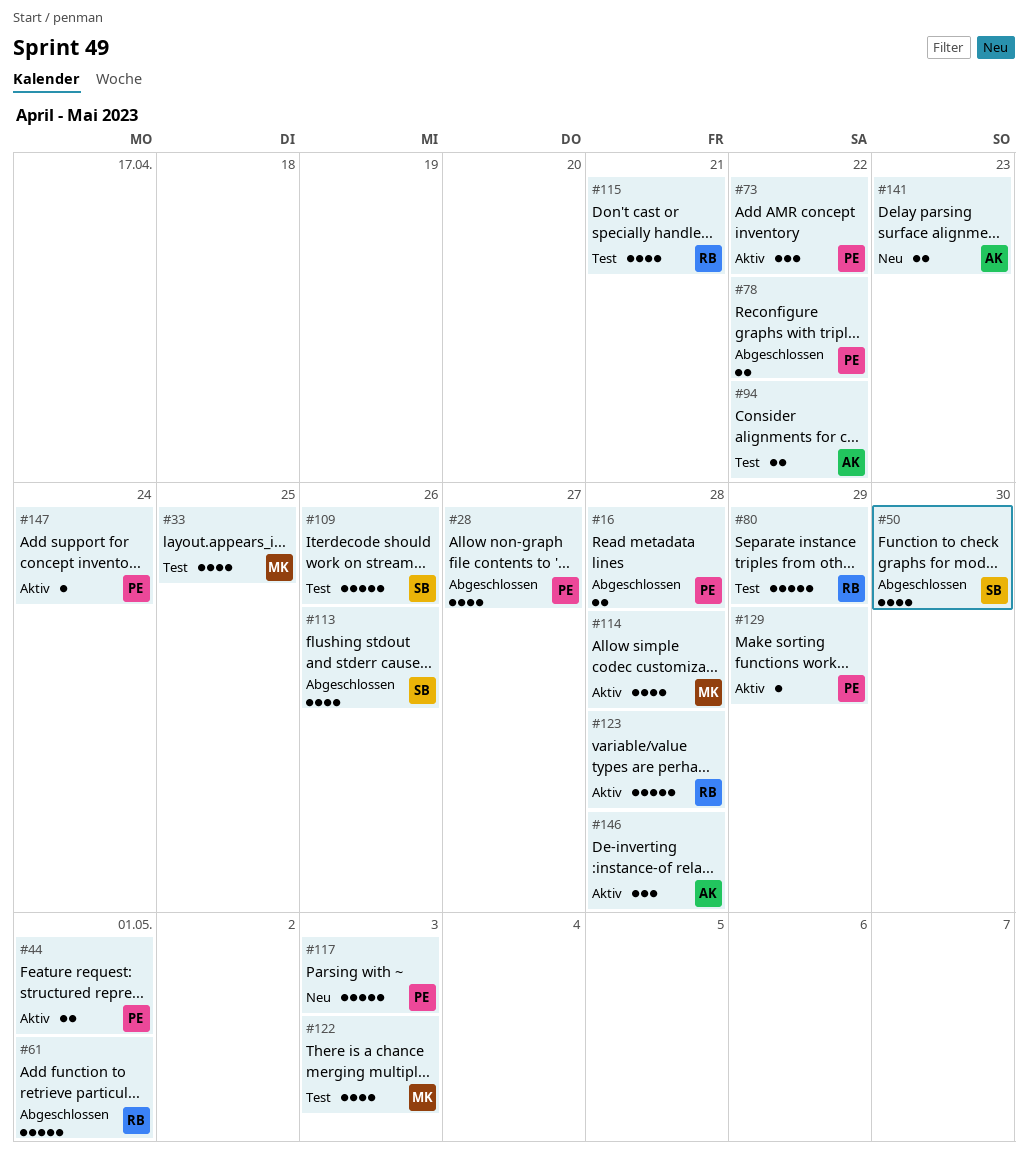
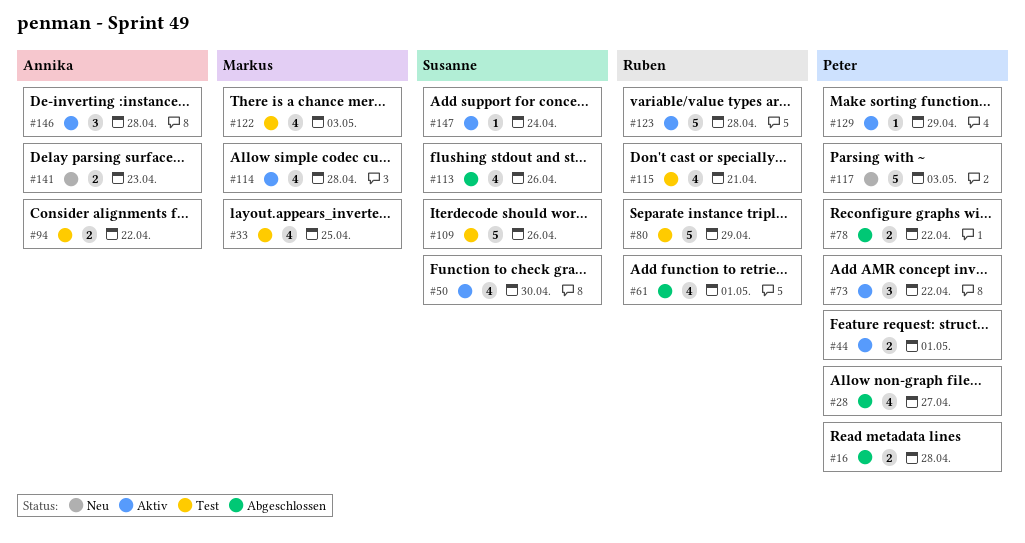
#50, status: Abgeschlossen -> Aktiv
#61, estimate: 5 -> 4
#147, owner: Peter -> Susanne

